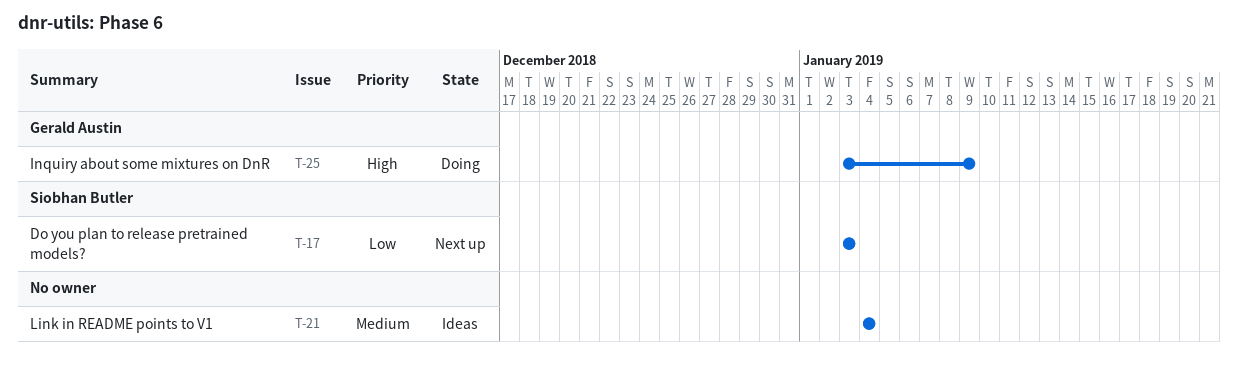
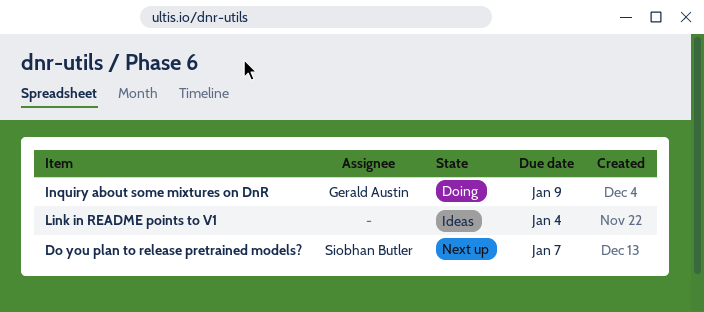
Do you plan to release pretrained models?, due: Jan 3 -> Jan 7

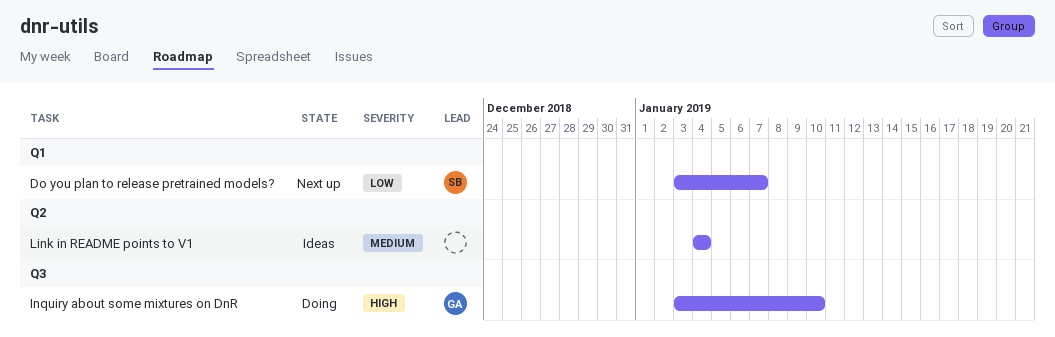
Inquiry about some mixtures on DnR, due: Jan 9 -> Jan 10

